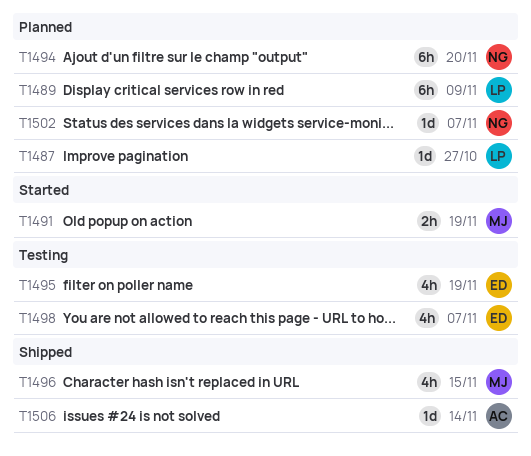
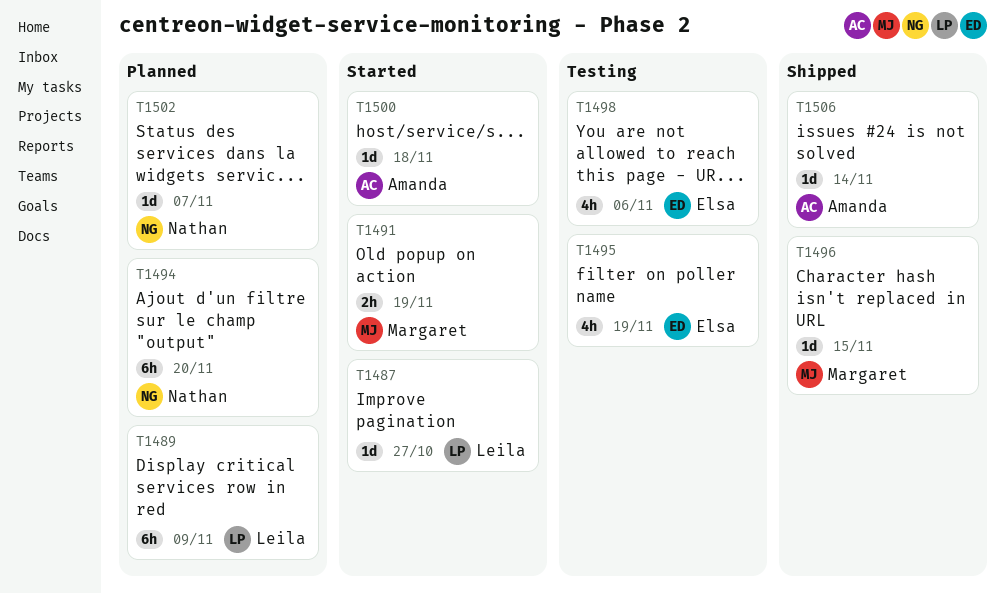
T1487, status: Planned -> Started
T1496, estimate: 4h -> 1d
T1498, due: Nov 7 -> Nov 6
T1500: none -> present

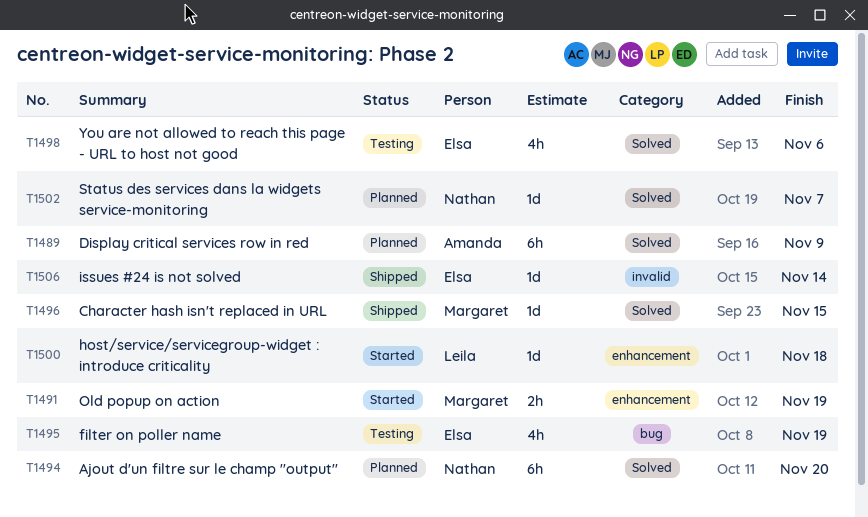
T1487: present -> none
T1489, owner: Leila -> Amanda
T1500, owner: Amanda -> Leila
T1506, owner: Amanda -> Elsa

